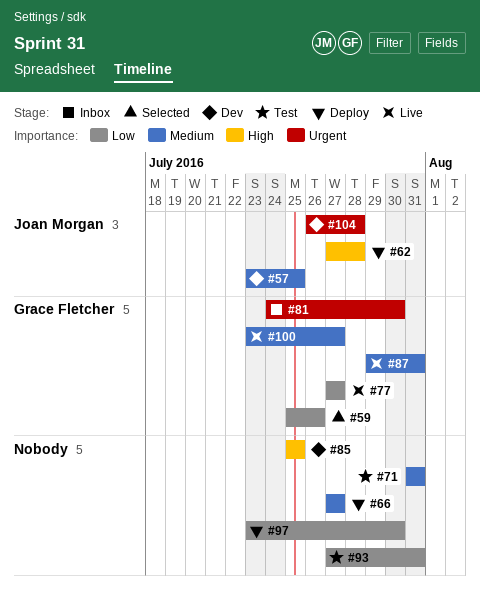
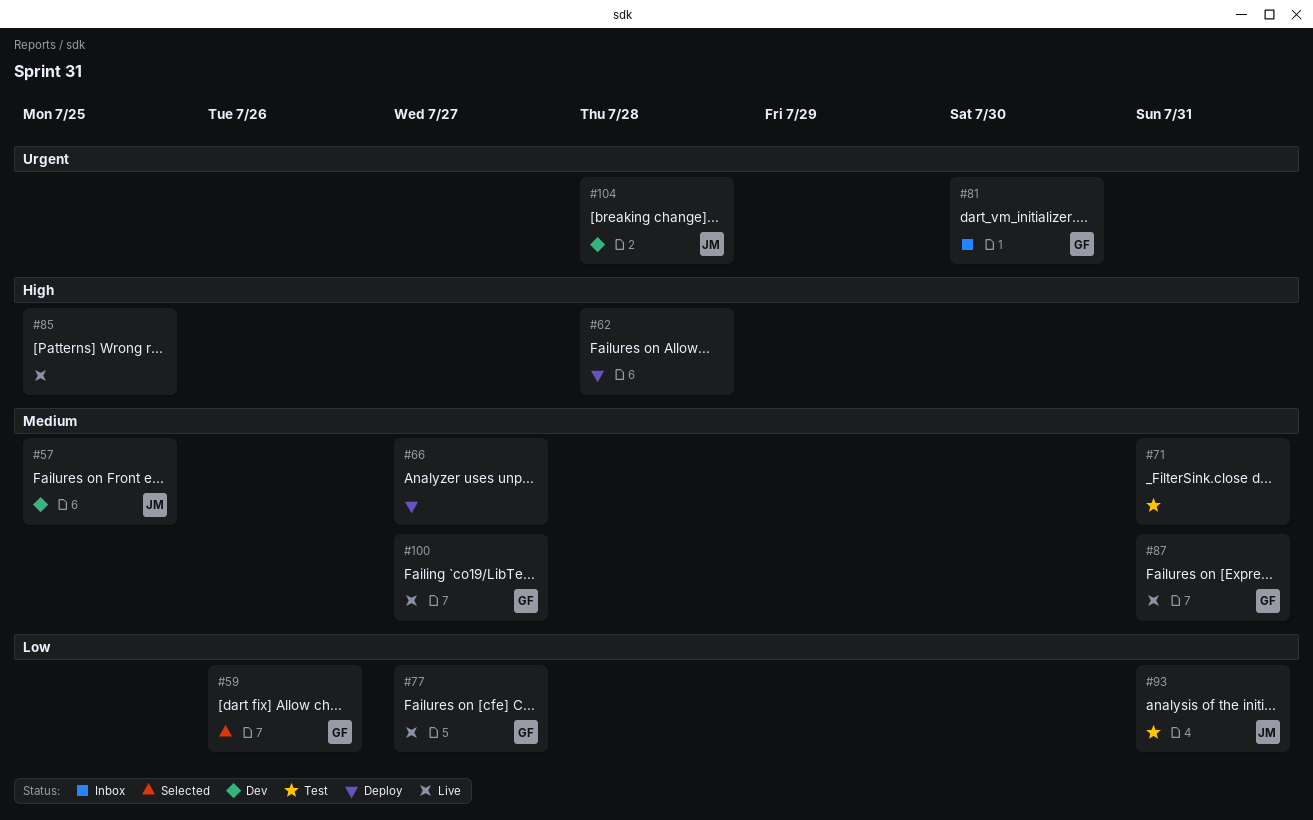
#62, owner: Joan Morgan -> none
#85, status: Dev -> Live
#93, owner: none -> Joan Morgan
#97: present -> none

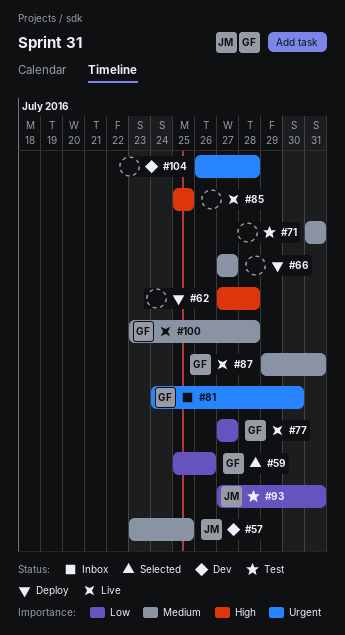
#100, due: Jul 27 -> Jul 28
#104, owner: JM -> none

